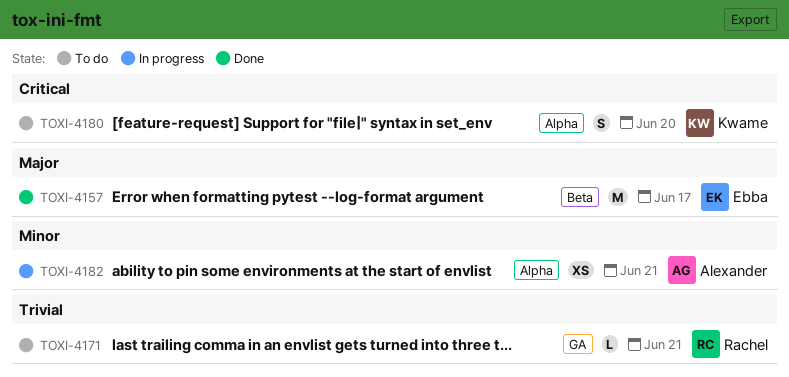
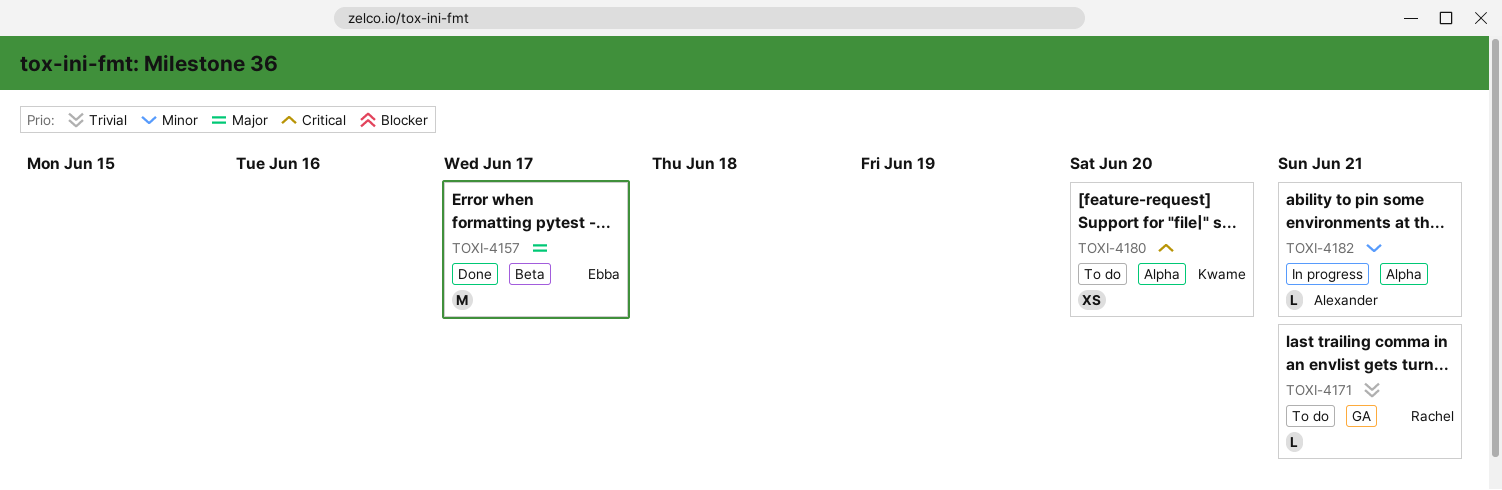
TOXI-4180, estimate: S -> XS
TOXI-4182, estimate: XS -> L

